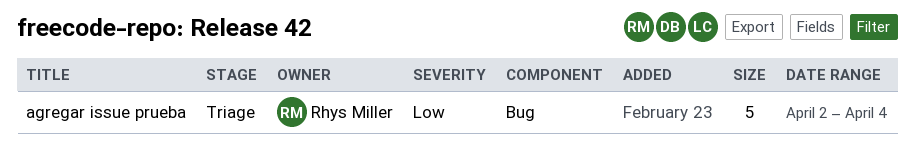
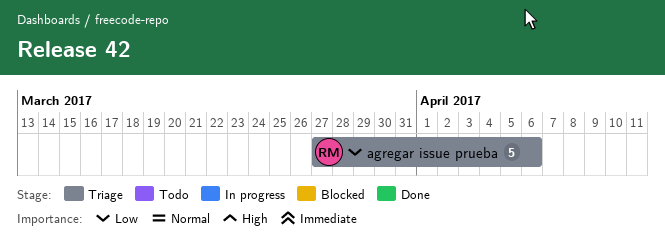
agregar issue prueba, start: Apr 2 -> Mar 27
agregar issue prueba, due: Apr 4 -> Apr 6

